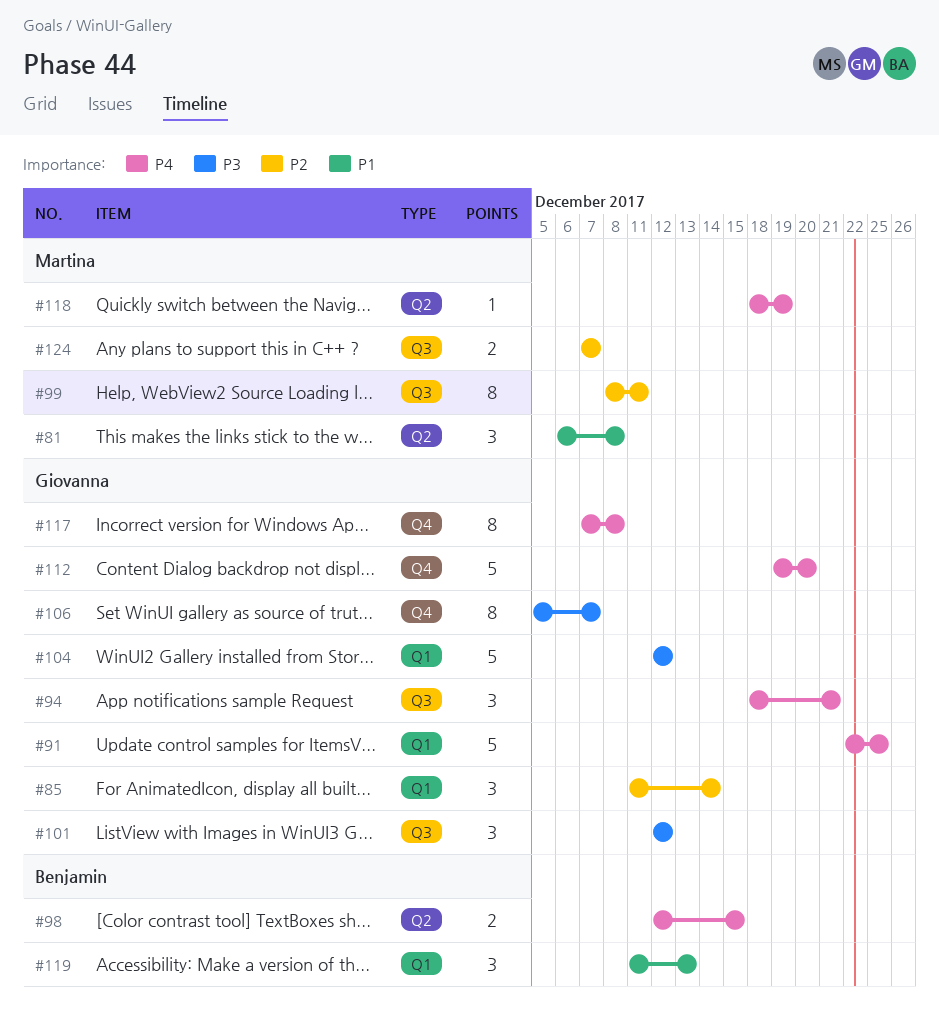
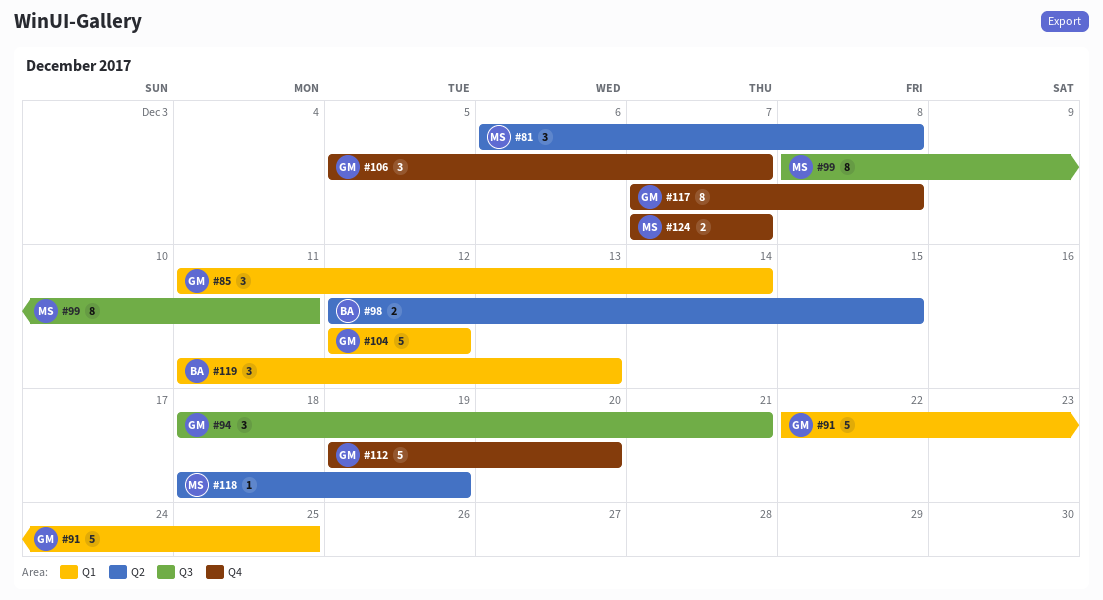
#101: present -> none
#106, estimate: 8 -> 3
#124, label: Q3 -> Q4

